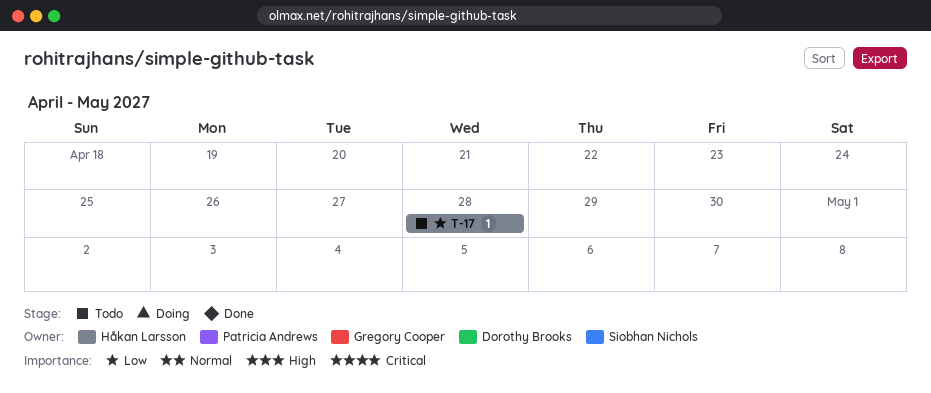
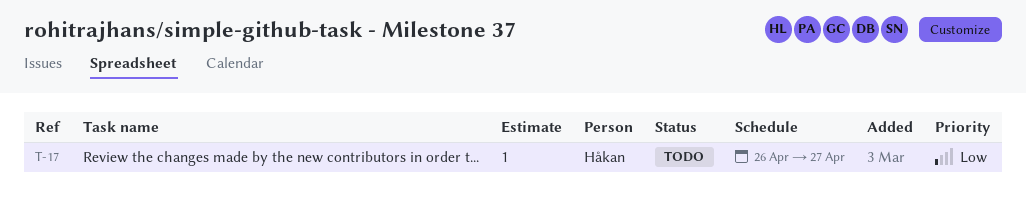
T-17, start: Apr 28 -> Apr 26
T-17, due: Apr 28 -> Apr 27

